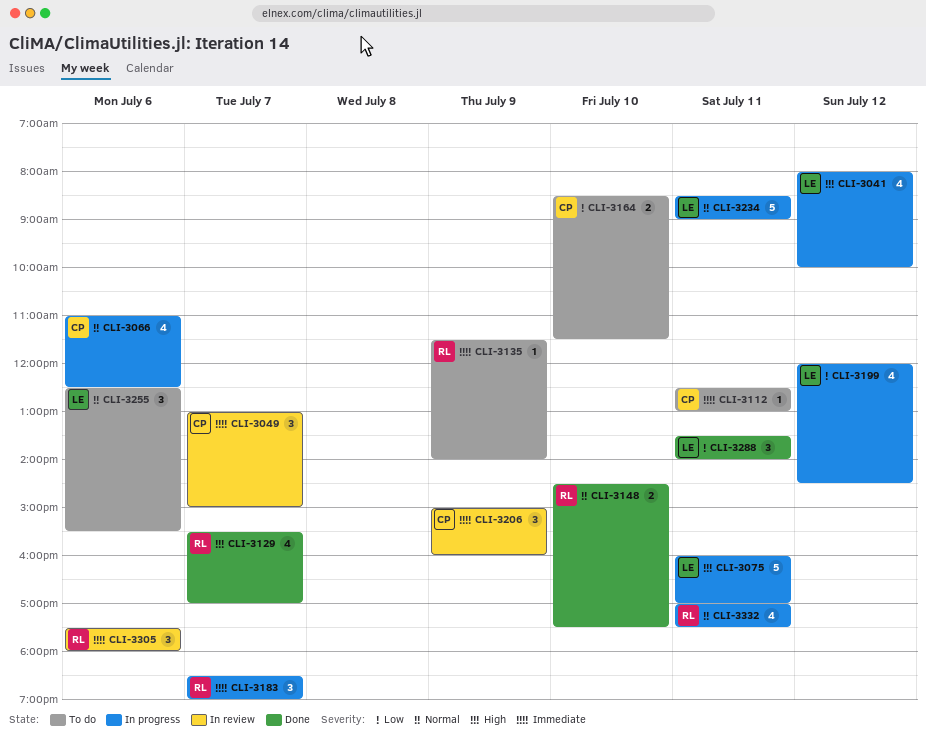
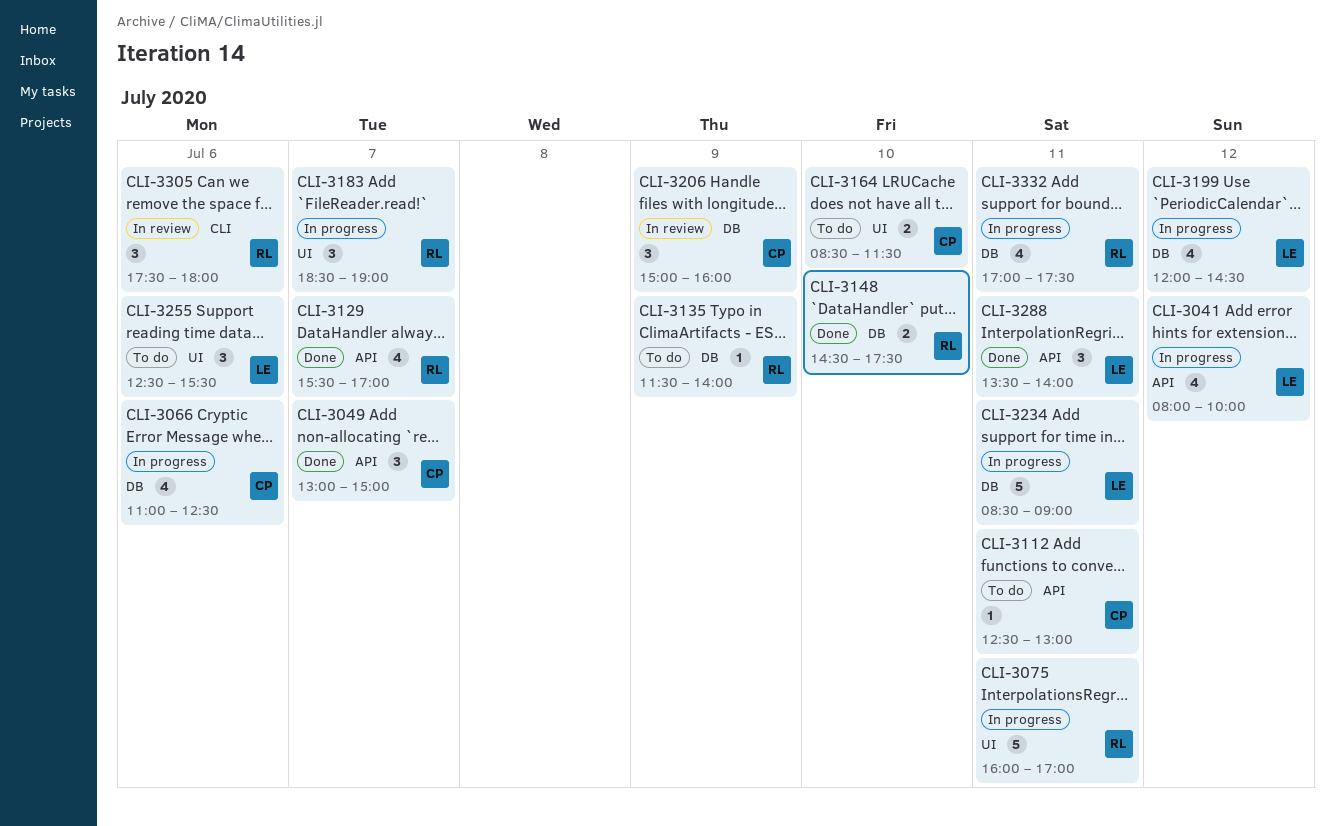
CLI-3049, status: In review -> Done
CLI-3075, owner: LE -> RL

